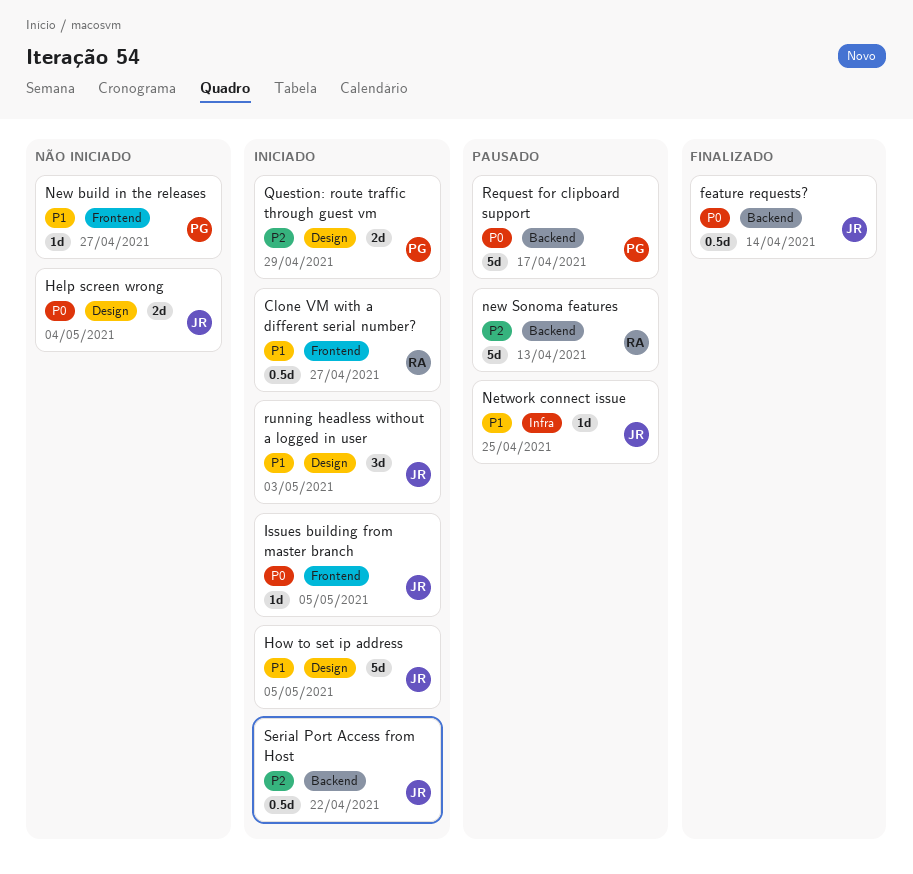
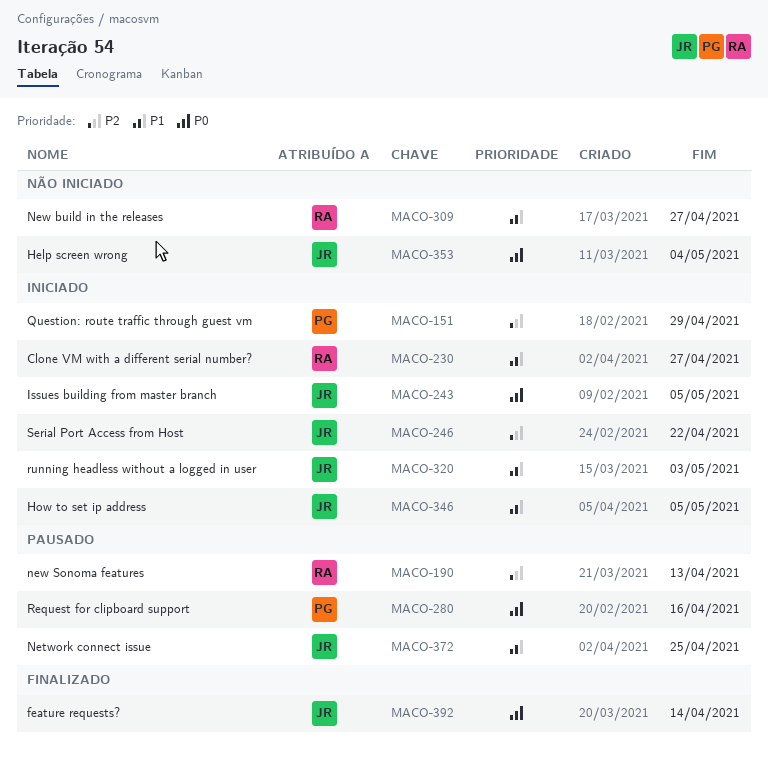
New build in the releases, owner: PG -> RA
Request for clipboard support, due: Apr 17 -> Apr 16

